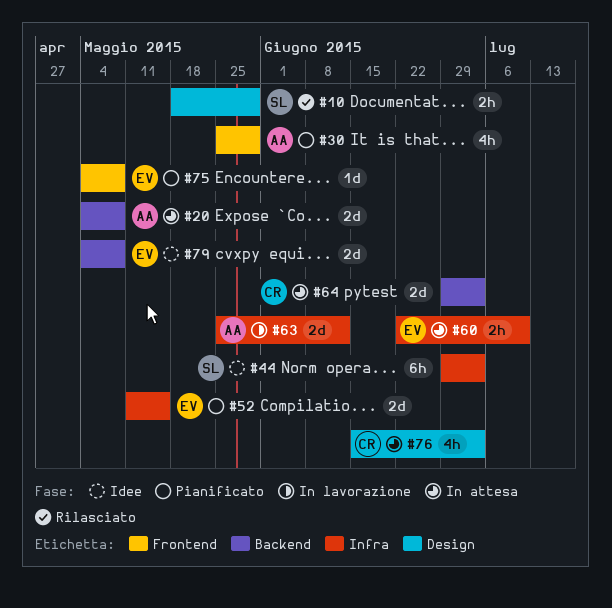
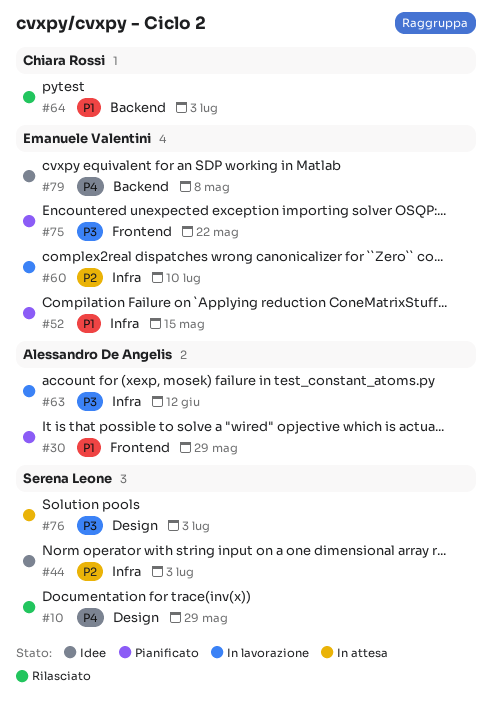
#20: present -> none
#60, status: In attesa -> In lavorazione
#64, status: In attesa -> Rilasciato
#75, due: May 8 -> May 22
#76, owner: Chiara Rossi -> Serena Leone

